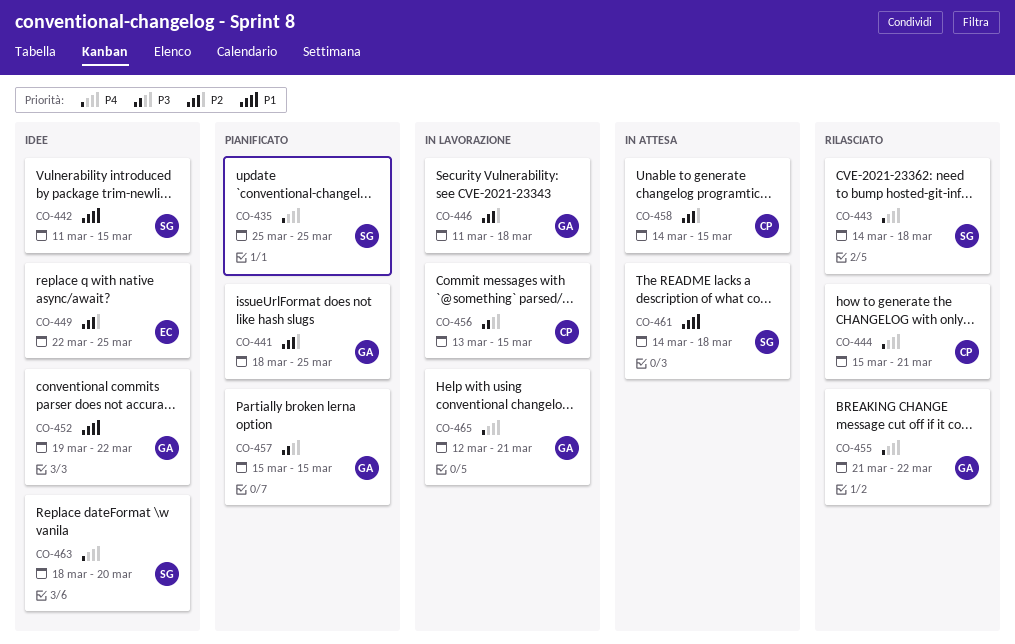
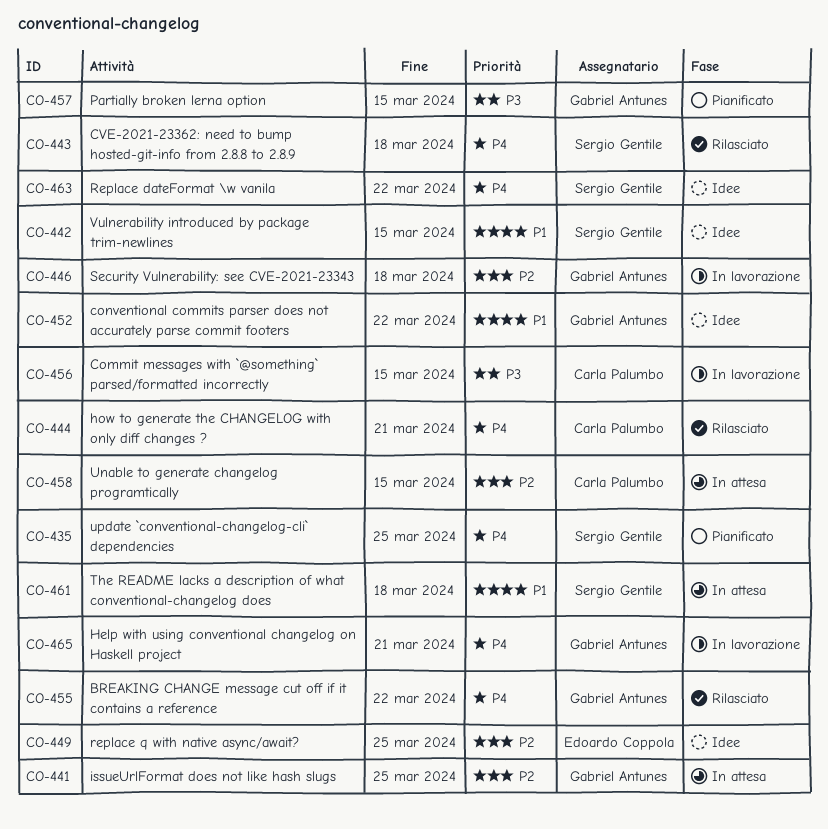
CO-441, status: Pianificato -> In attesa
CO-463, due: Mar 20 -> Mar 22

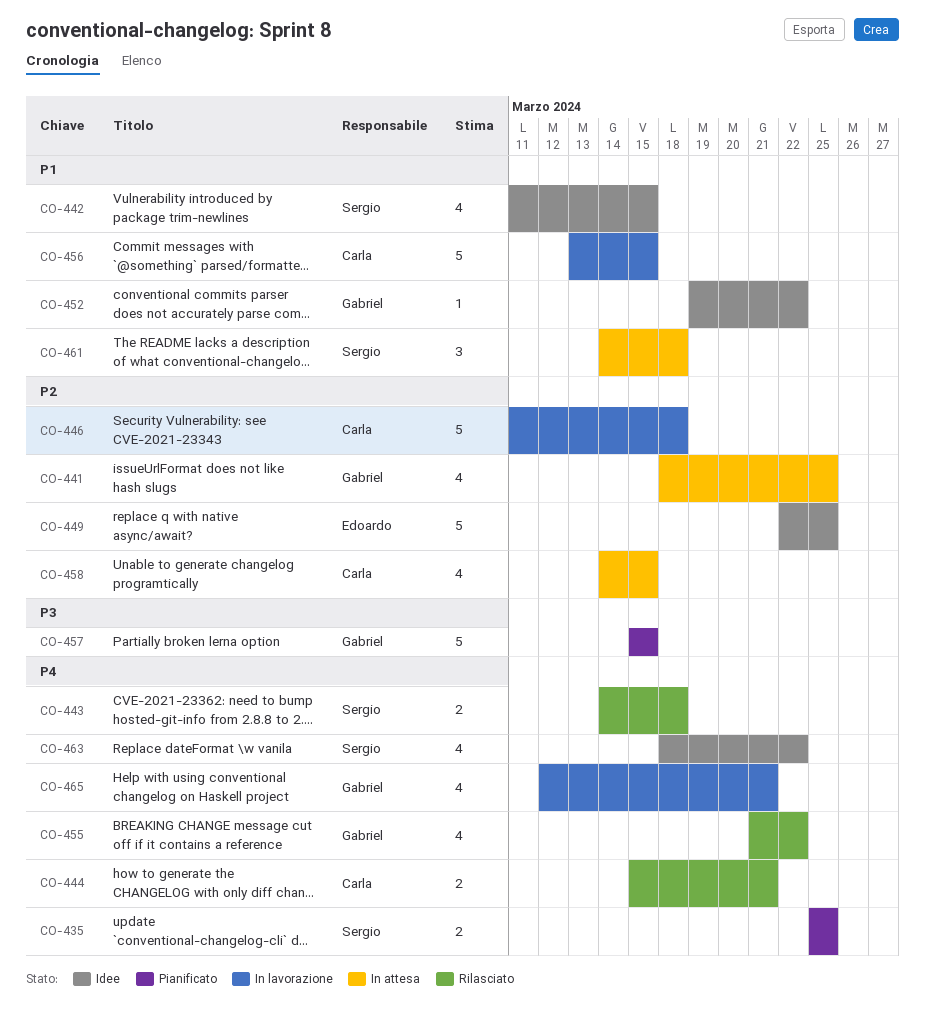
CO-446, owner: Gabriel Antunes -> Carla Palumbo
CO-456, priority: P3 -> P1

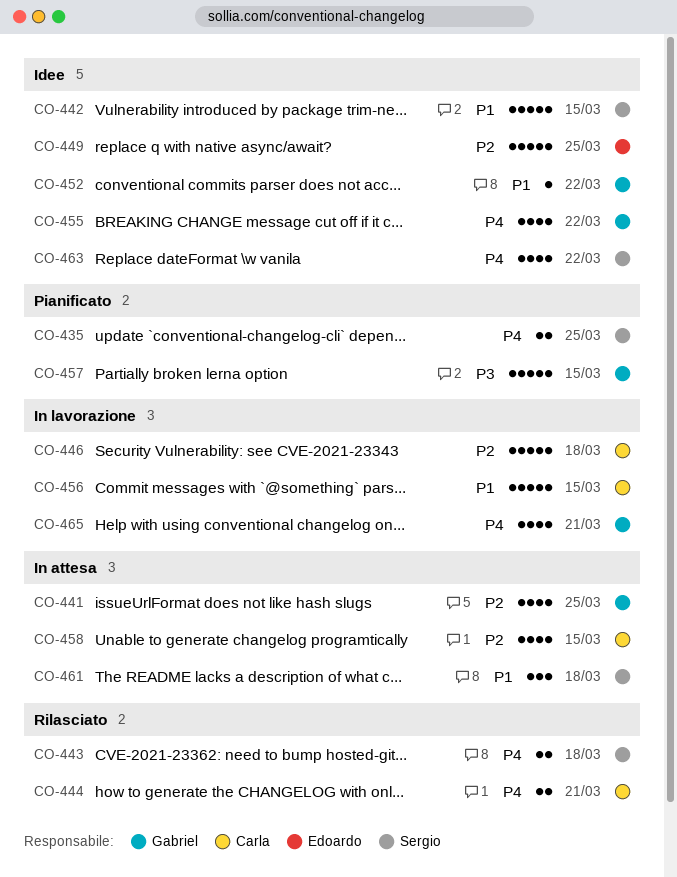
CO-442, estimate: 4 -> 5
CO-455, status: Rilasciato -> Idee

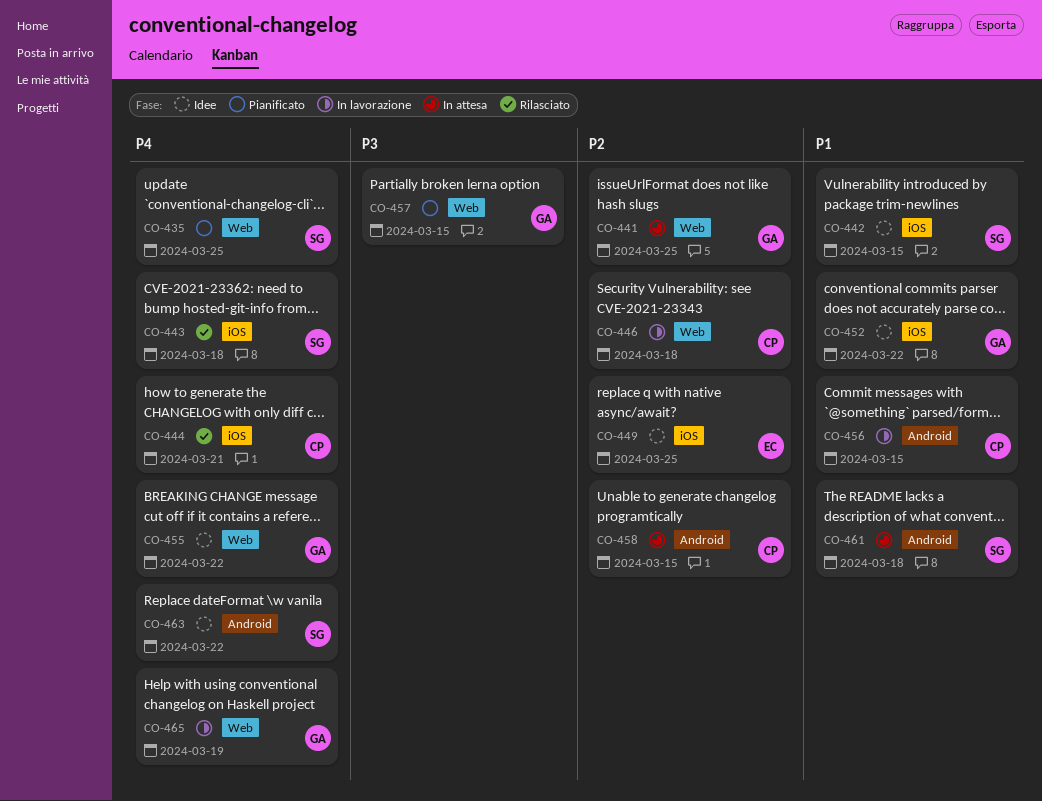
CO-465, due: Mar 21 -> Mar 19

